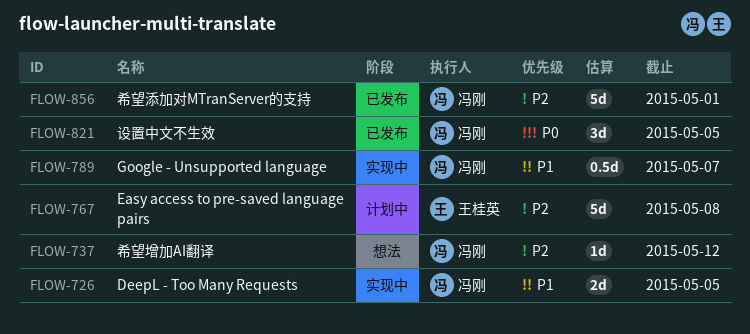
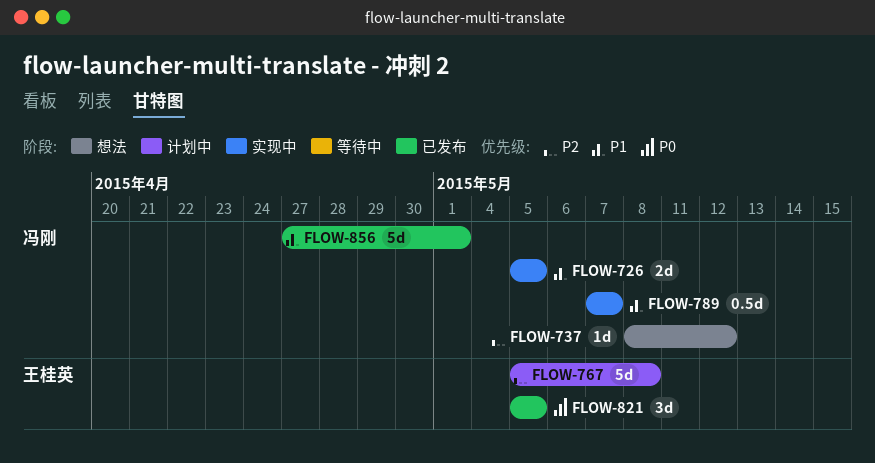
FLOW-821, owner: 冯刚 -> 王桂英
FLOW-856, priority: P2 -> P1

